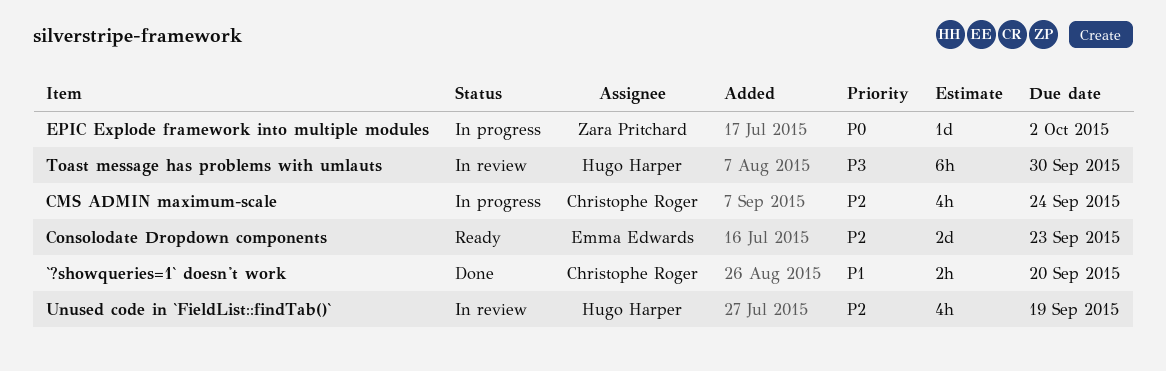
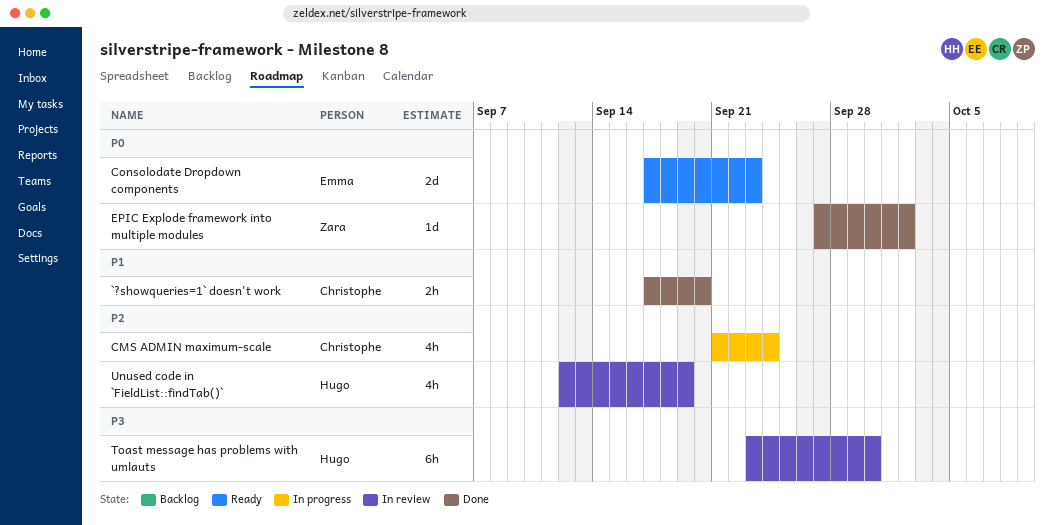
Consolodate Dropdown components, priority: P2 -> P0
EPIC Explode framework into multiple modules, status: In progress -> Done

